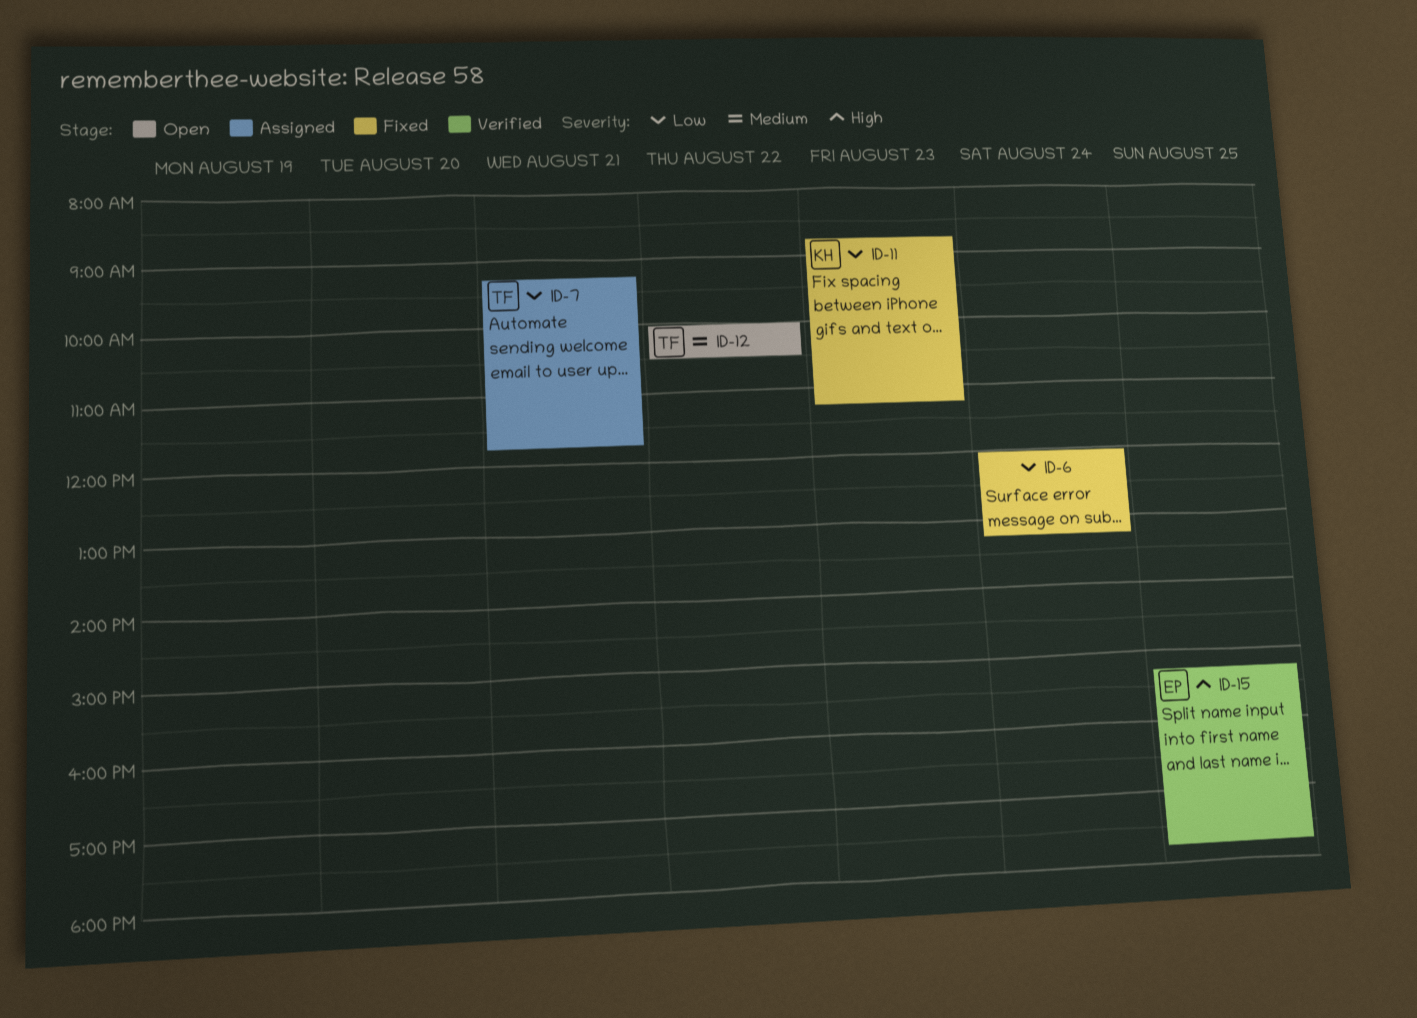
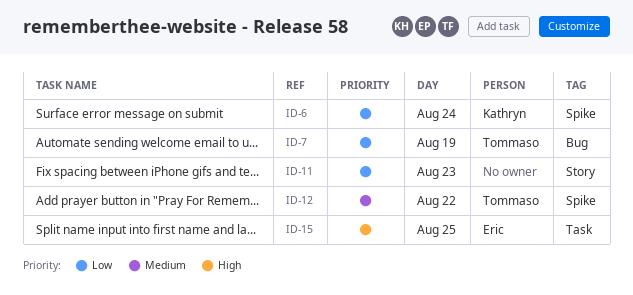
ID-6, owner: none -> Kathryn
ID-7, day: Aug 21 -> Aug 19
ID-11, owner: Kathryn -> none

